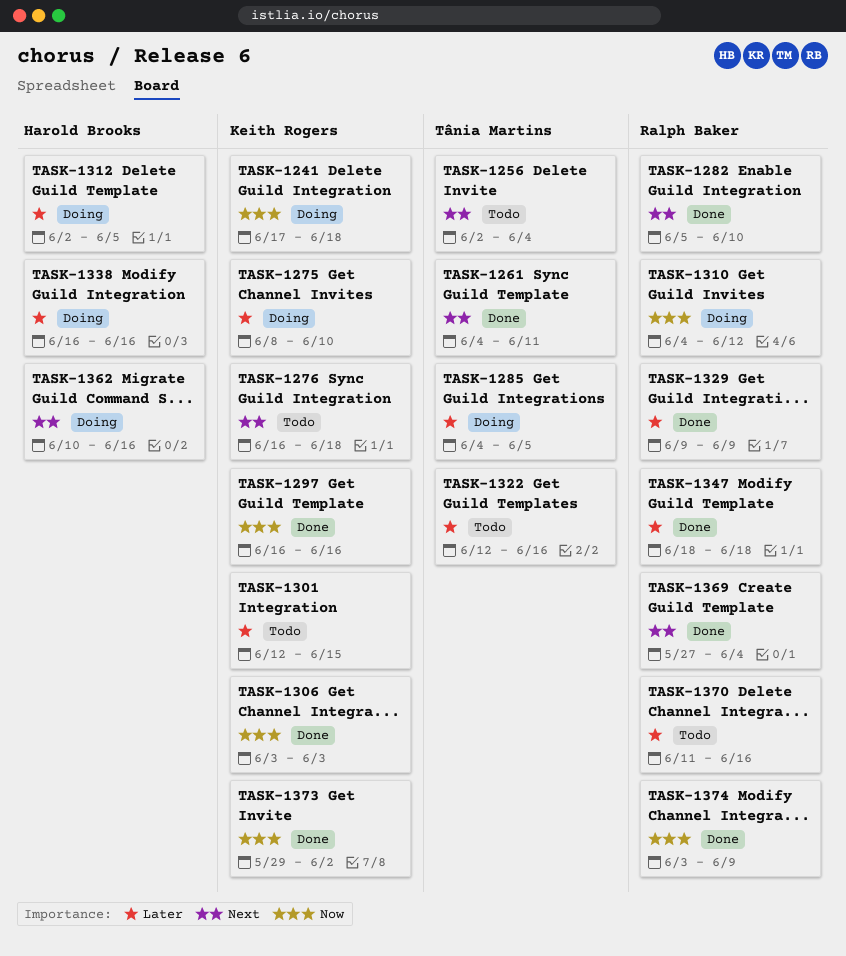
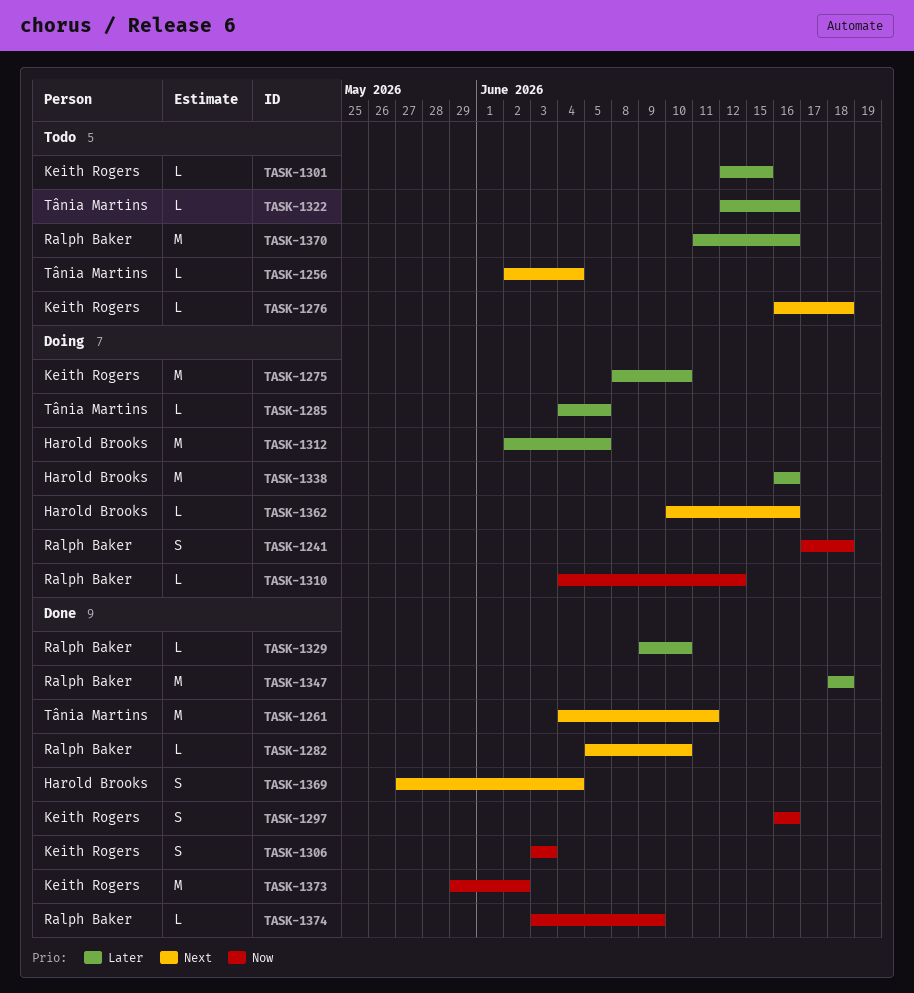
TASK-1241, owner: Keith Rogers -> Ralph Baker
TASK-1329, due: Jun 9 -> Jun 10
TASK-1369, owner: Ralph Baker -> Harold Brooks

